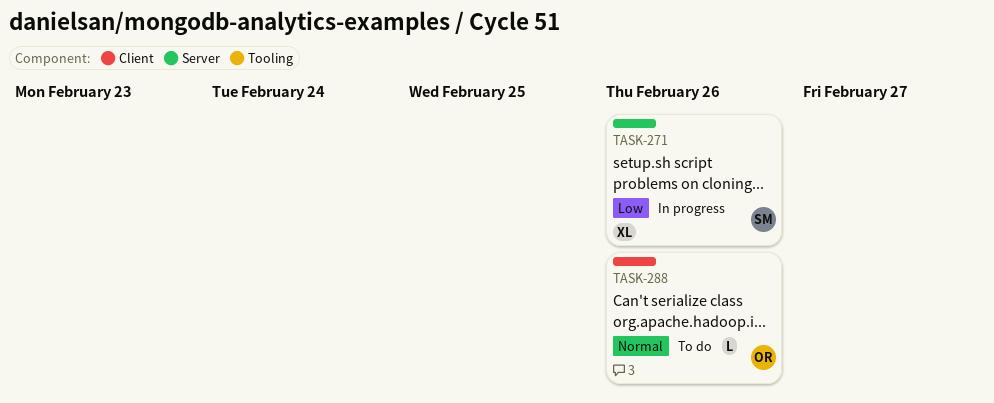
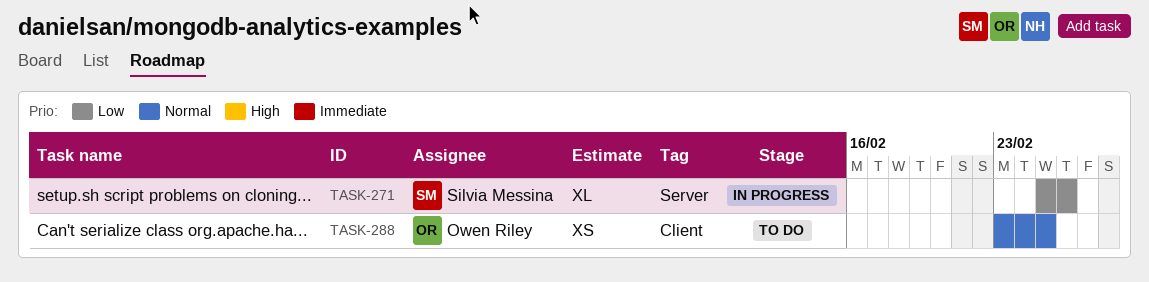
TASK-288, estimate: L -> XS
TASK-288, due: Feb 26 -> Feb 25

